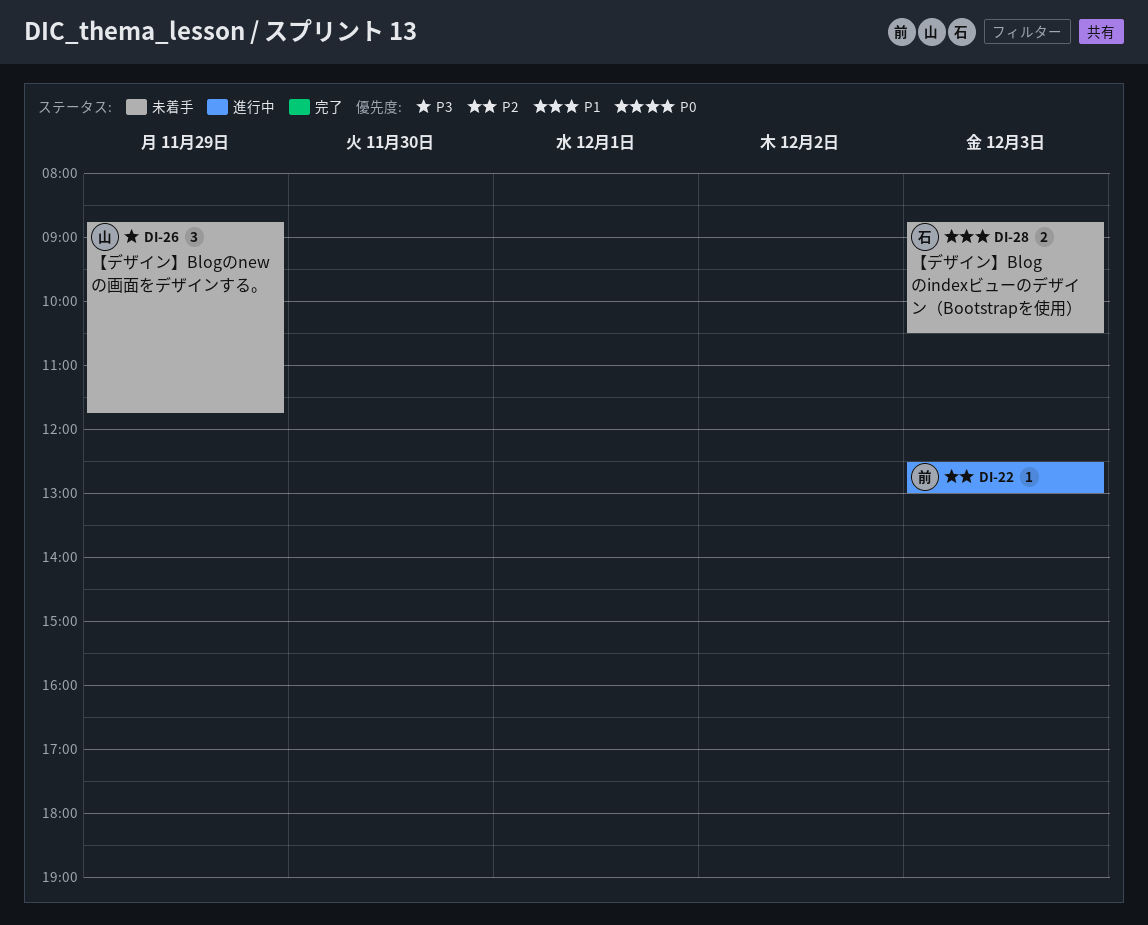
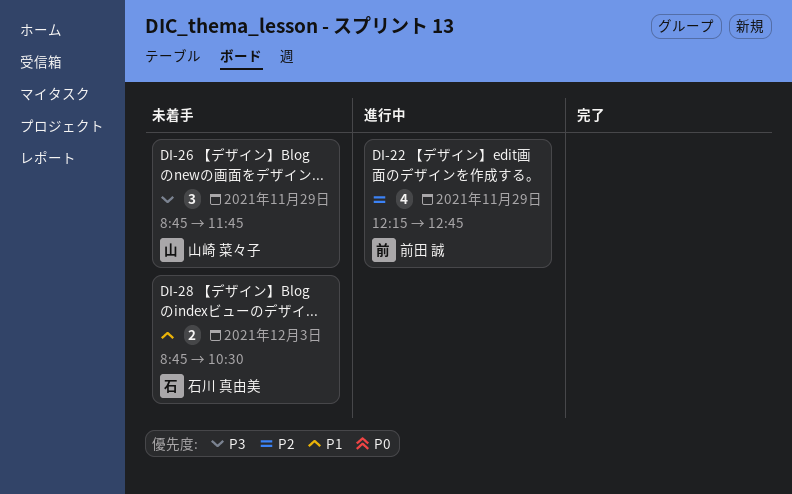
DI-22, estimate: 1 -> 4
DI-22, day: Dec 3 -> Nov 29
DI-22, begins: 12:30 -> 12:15
DI-22, ends: 13:00 -> 12:45

